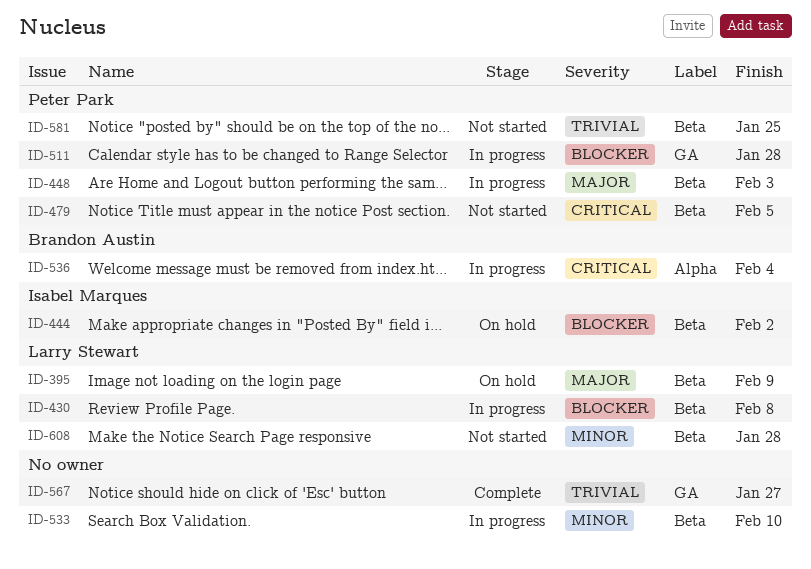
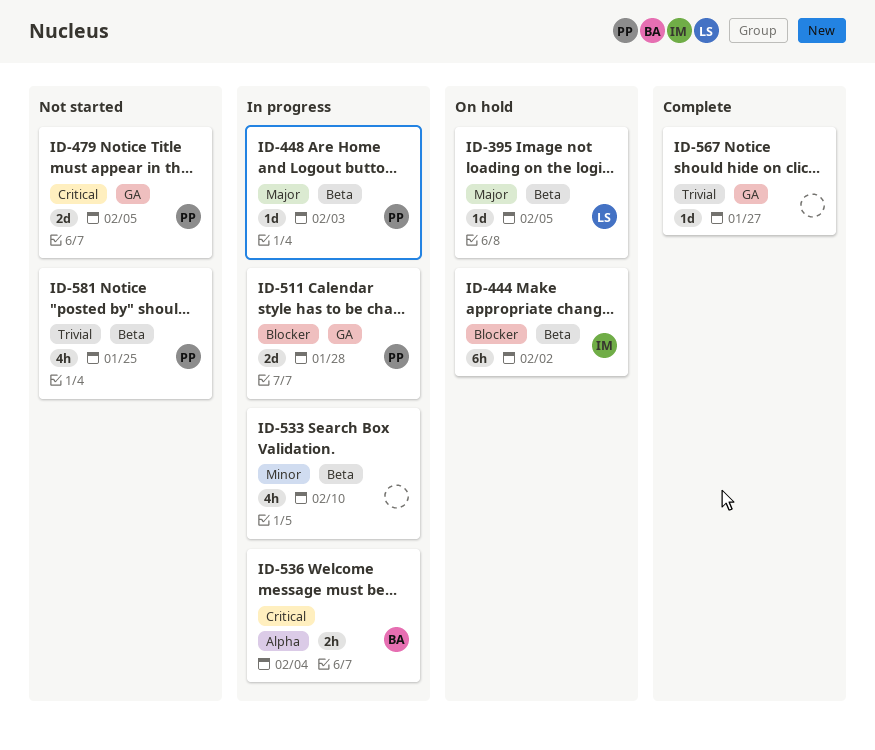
ID-395, due: Feb 9 -> Feb 5
ID-430: present -> none
ID-479, label: Beta -> GA
ID-608: present -> none

